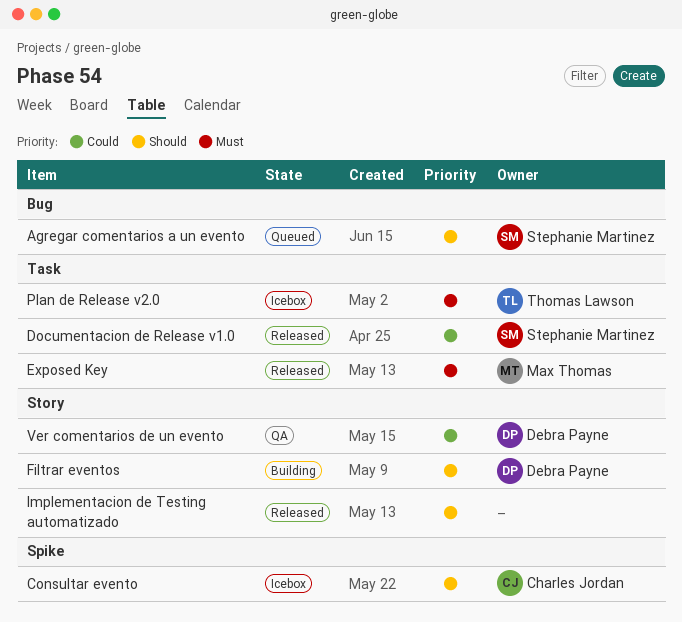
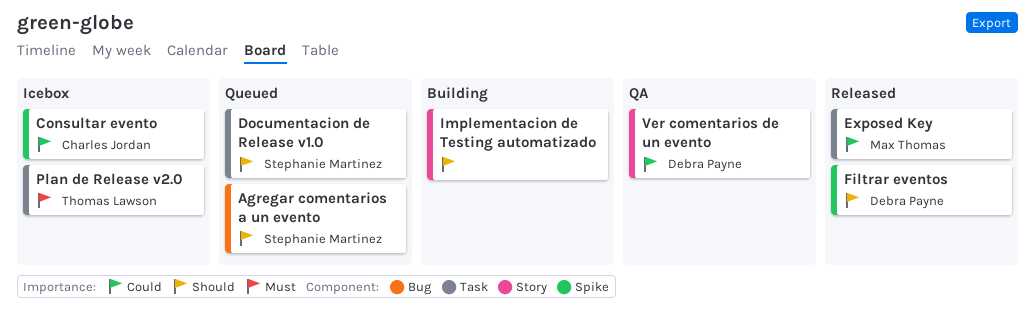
Consultar evento, priority: Should -> Could
Documentacion de Release v1.0, status: Released -> Queued
Documentacion de Release v1.0, priority: Could -> Should
Exposed Key, priority: Must -> Could
Filtrar eventos, status: Building -> Released
Filtrar eventos, label: Story -> Spike
Implementacion de Testing automatizado, status: Released -> Building

